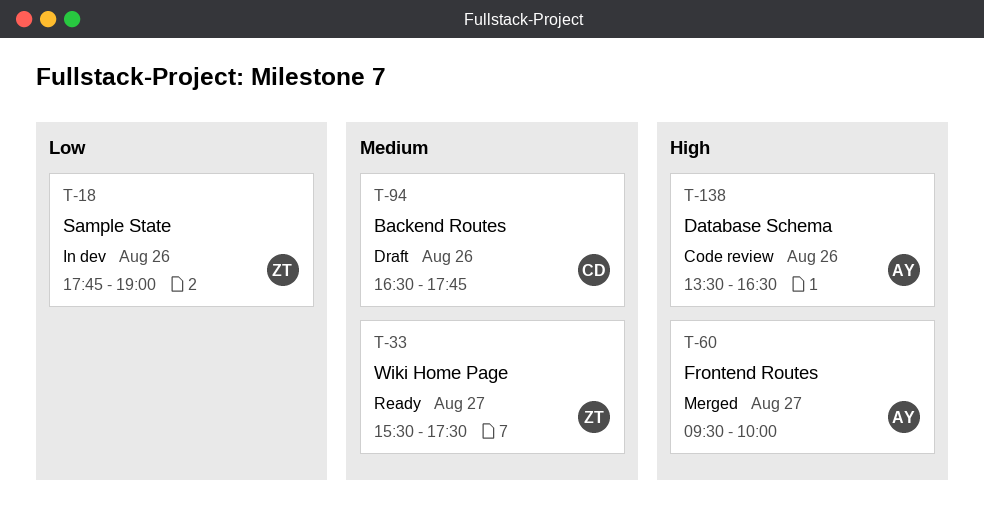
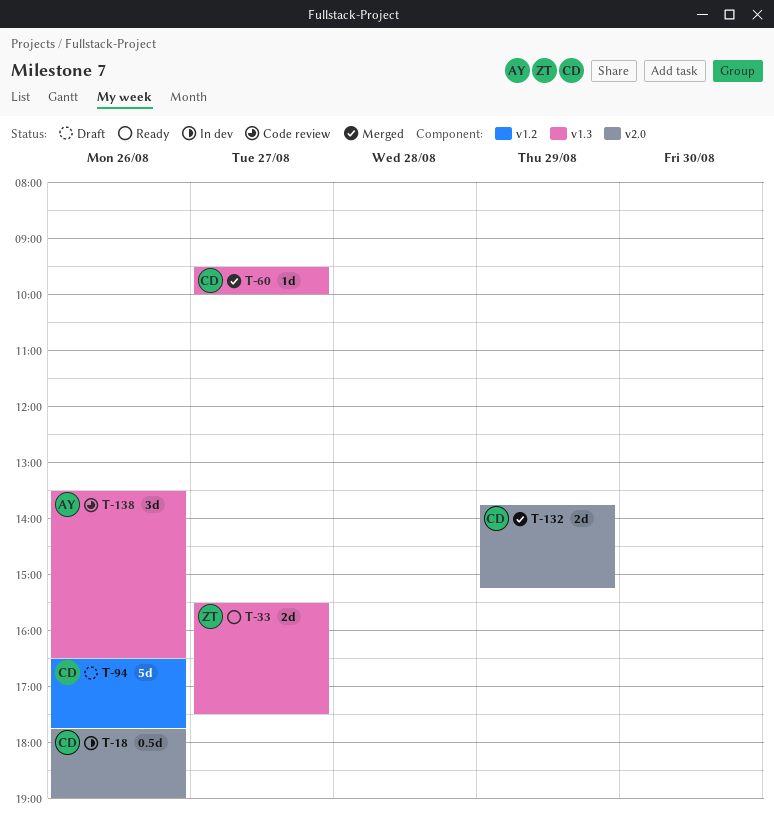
T-18, owner: ZT -> CD
T-60, owner: AY -> CD
T-132: none -> present

